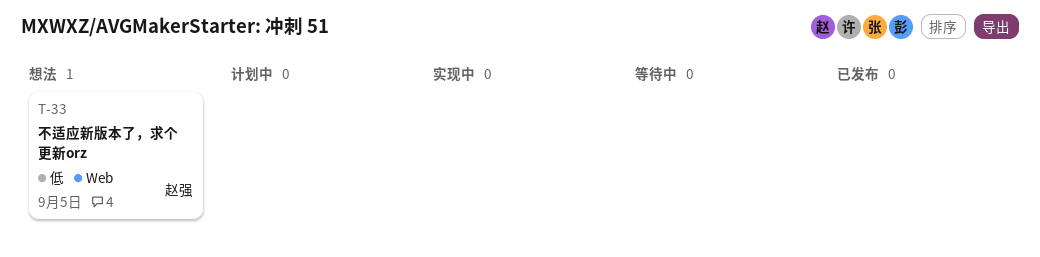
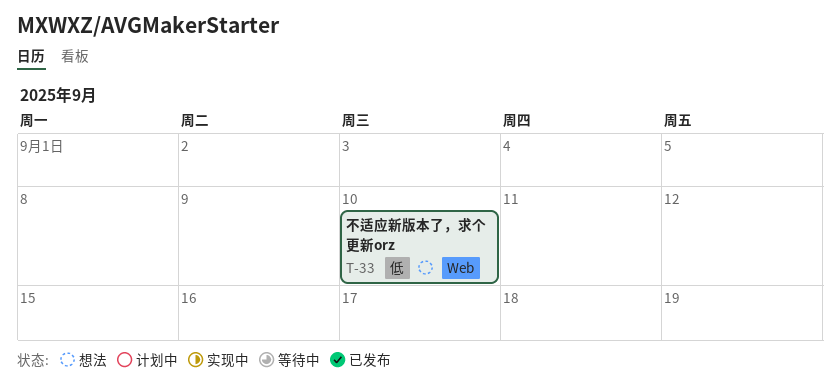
T-33, due: Sep 5 -> Sep 10

